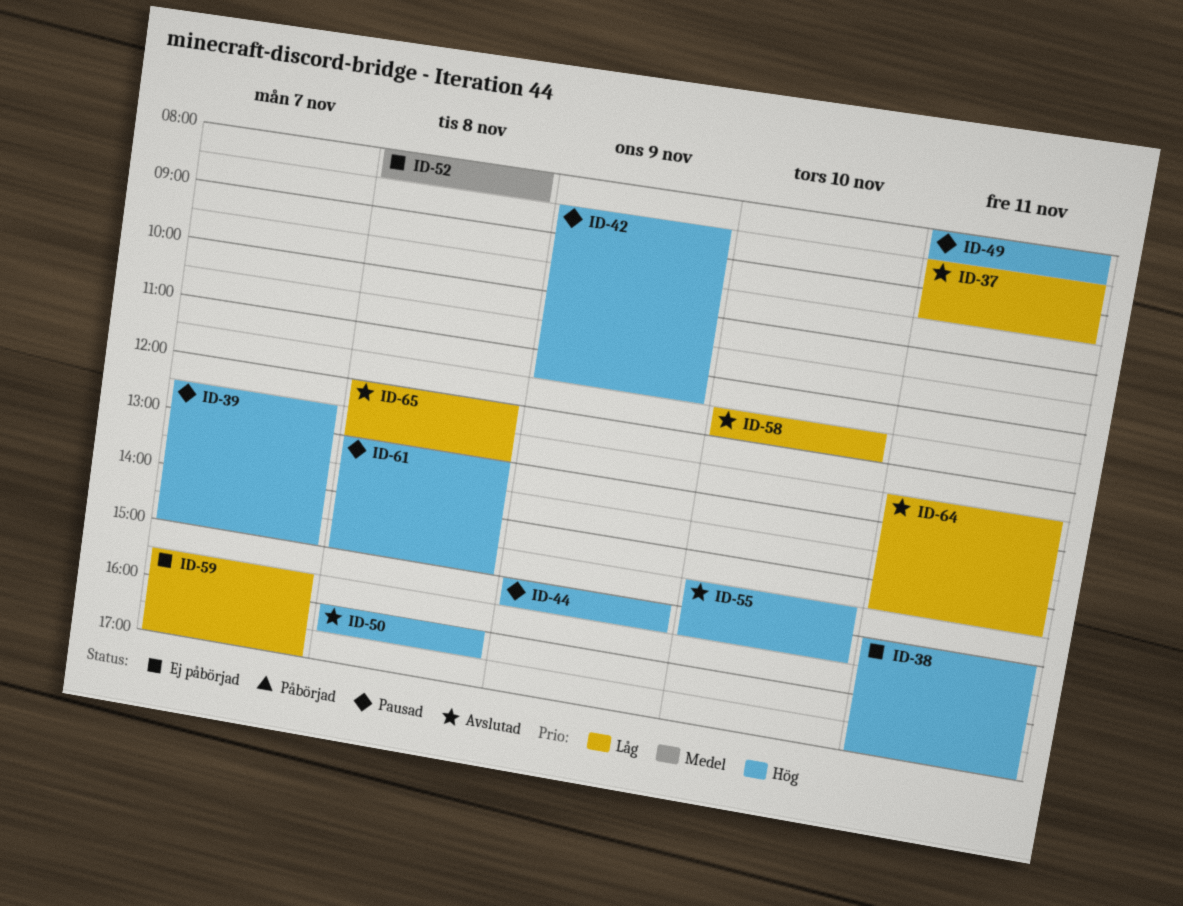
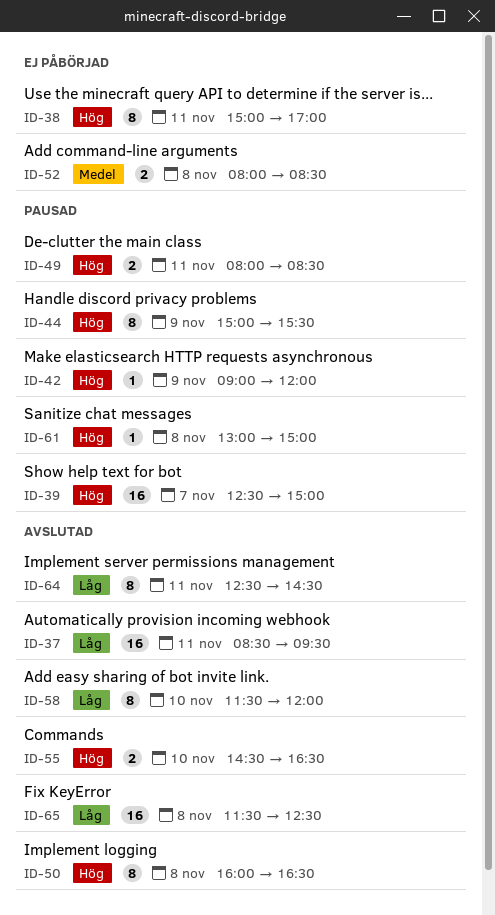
ID-42, begins: 08:30 -> 09:00
ID-42, ends: 11:30 -> 12:00
ID-55, ends: 15:30 -> 16:30
ID-59: present -> none
ID-65, begins: 12:00 -> 11:30
ID-65, ends: 13:00 -> 12:30

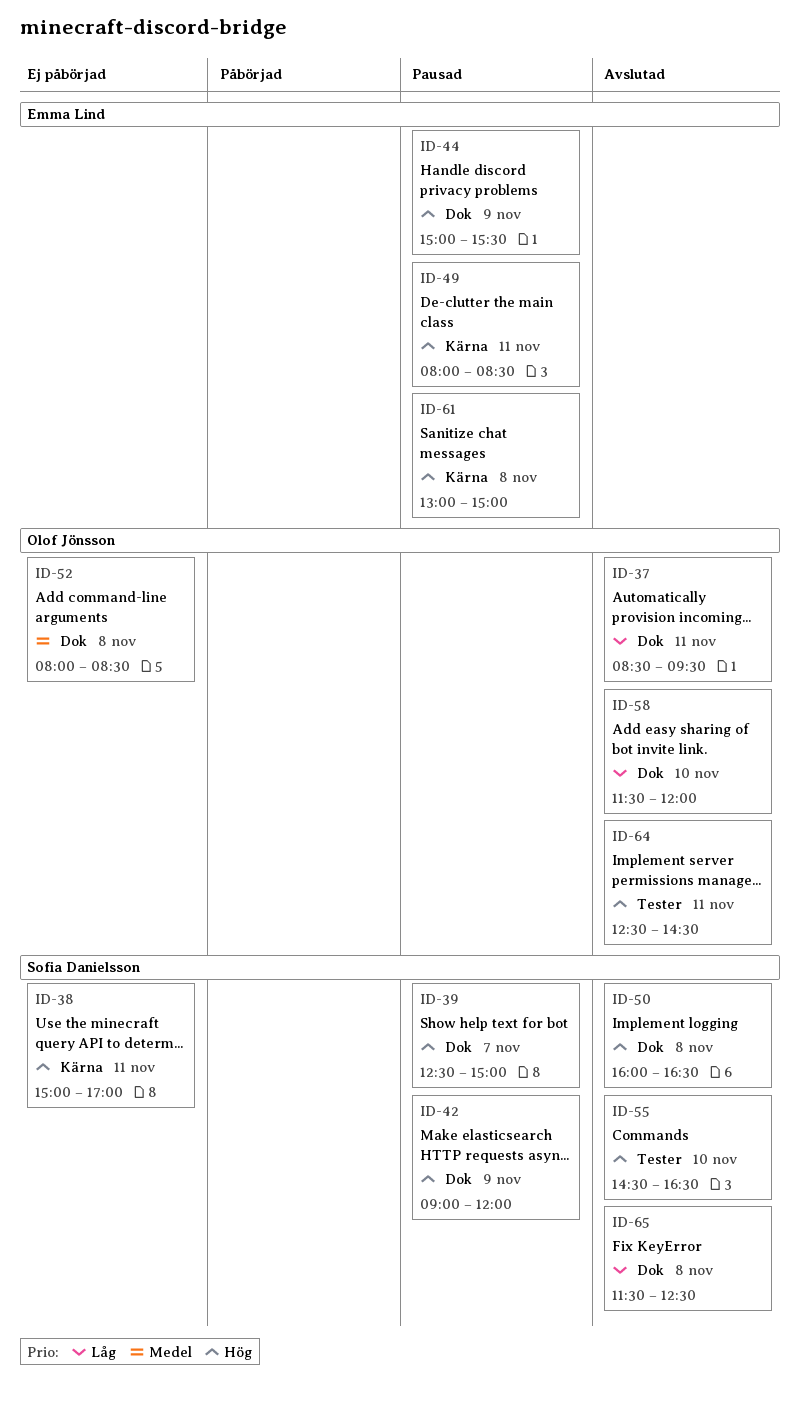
ID-64, priority: Låg -> Hög

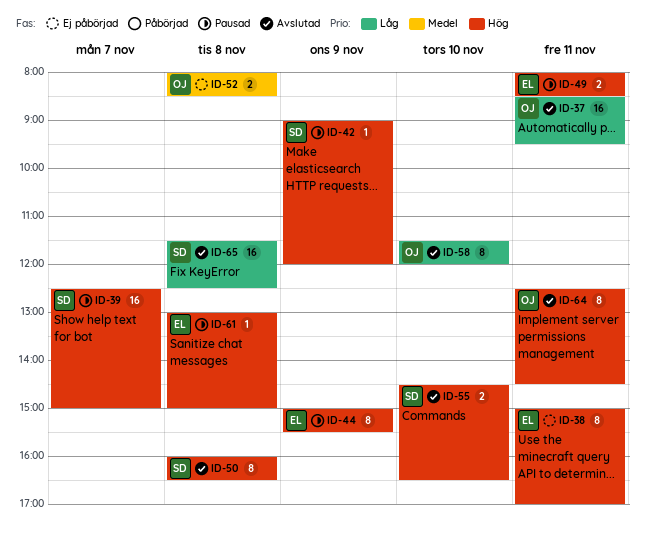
ID-38, owner: Sofia Danielsson -> Emma Lind

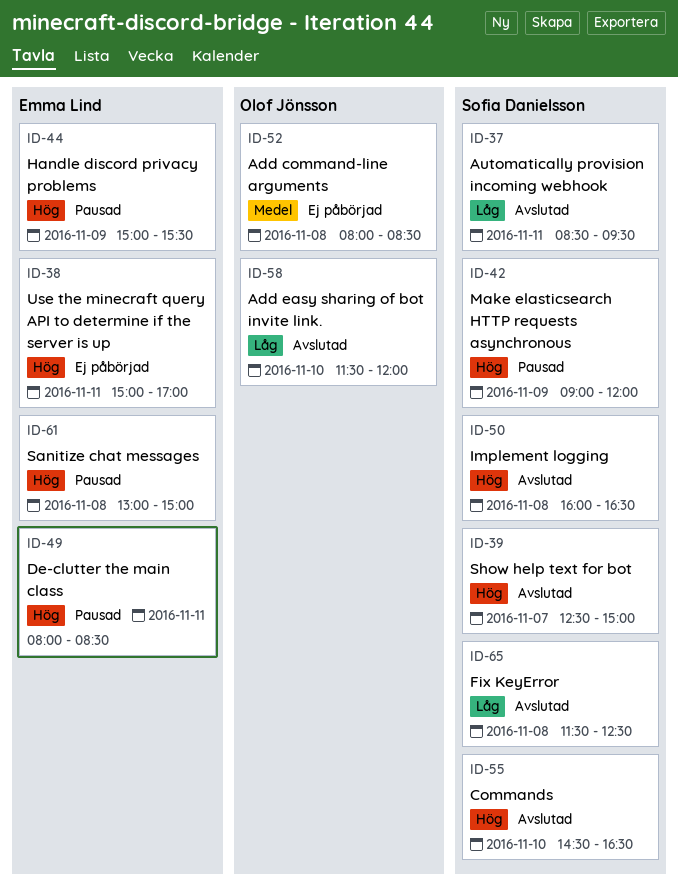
ID-37, owner: Olof Jönsson -> Sofia Danielsson
ID-39, status: Pausad -> Avslutad
ID-64: present -> none

